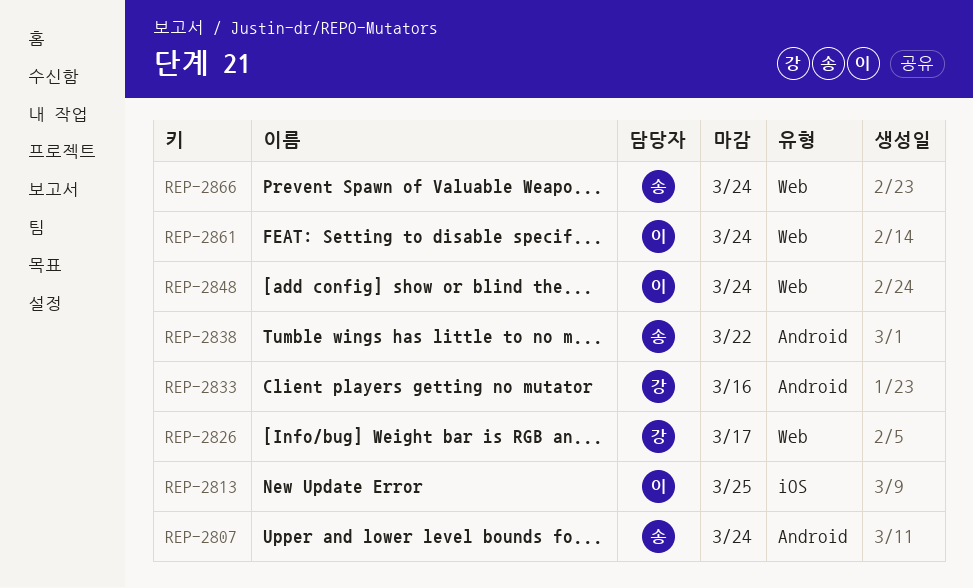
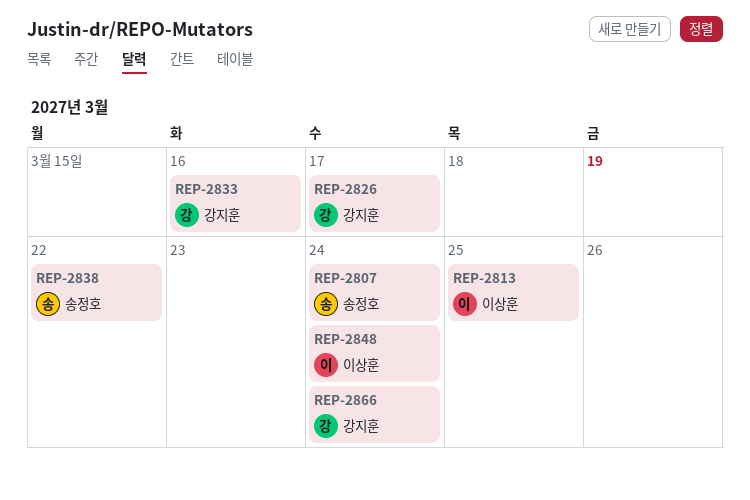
REP-2861: present -> none
REP-2866, owner: 송정호 -> 강지훈

